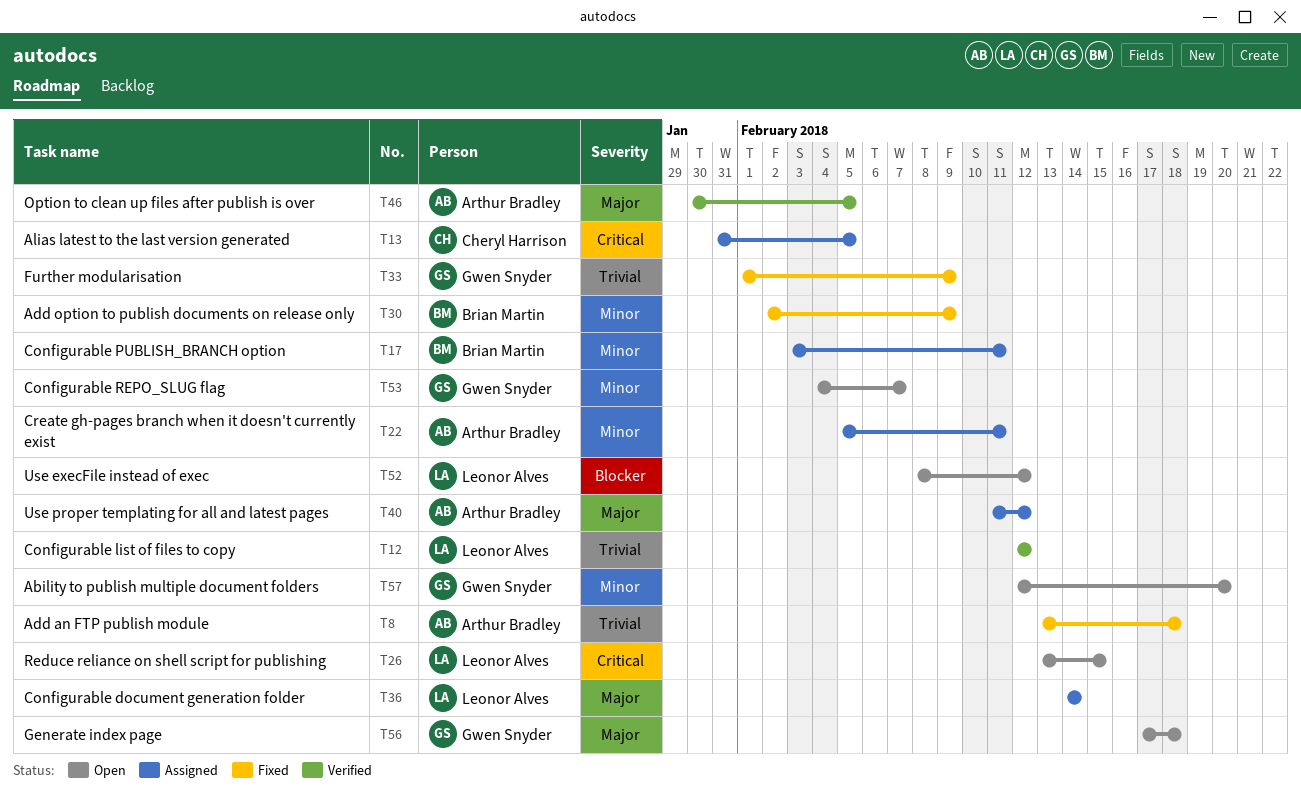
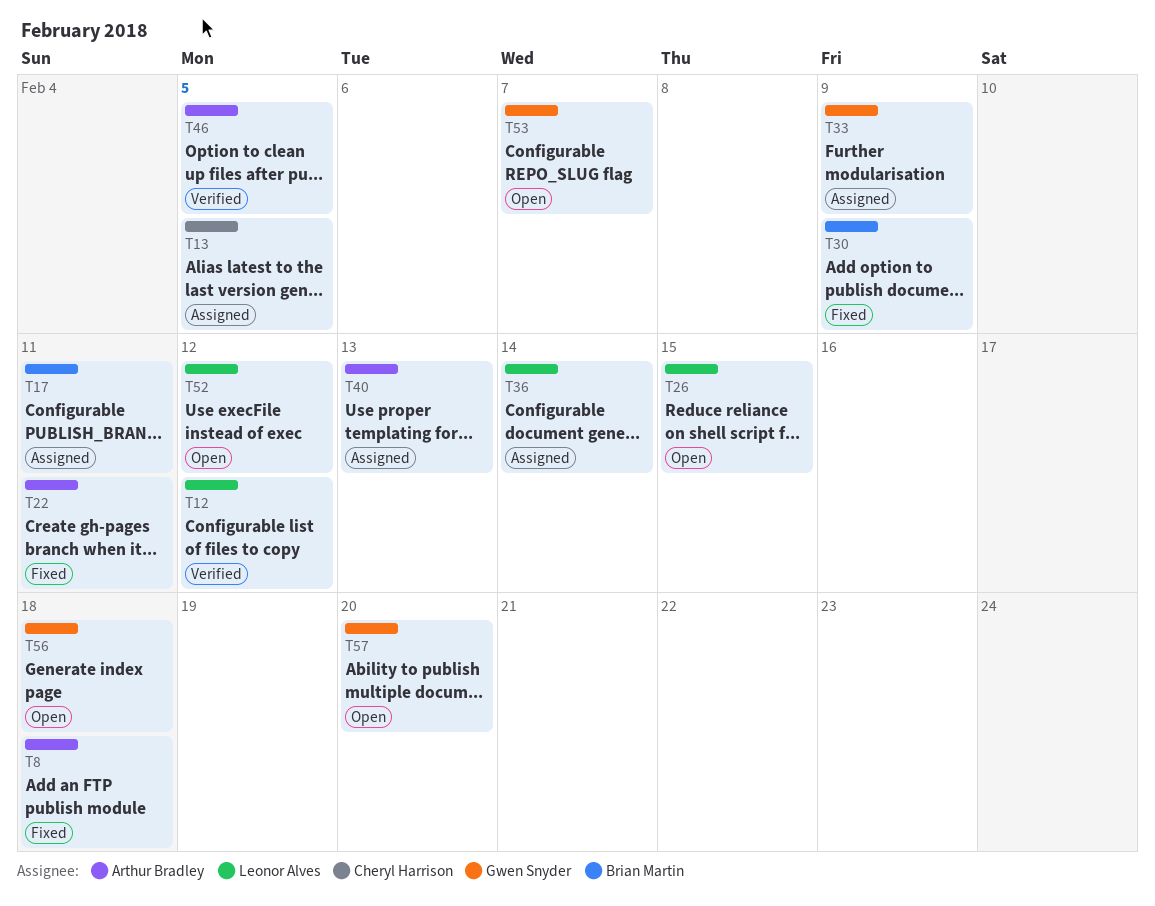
T22, status: Assigned -> Fixed
T33, status: Fixed -> Assigned
T40, due: Feb 12 -> Feb 13

